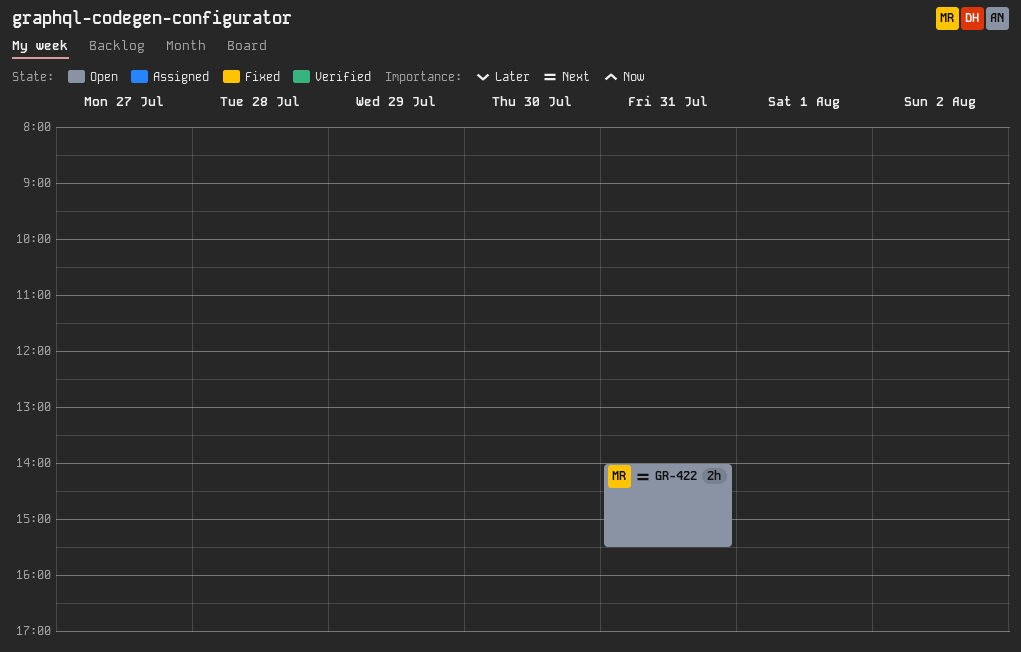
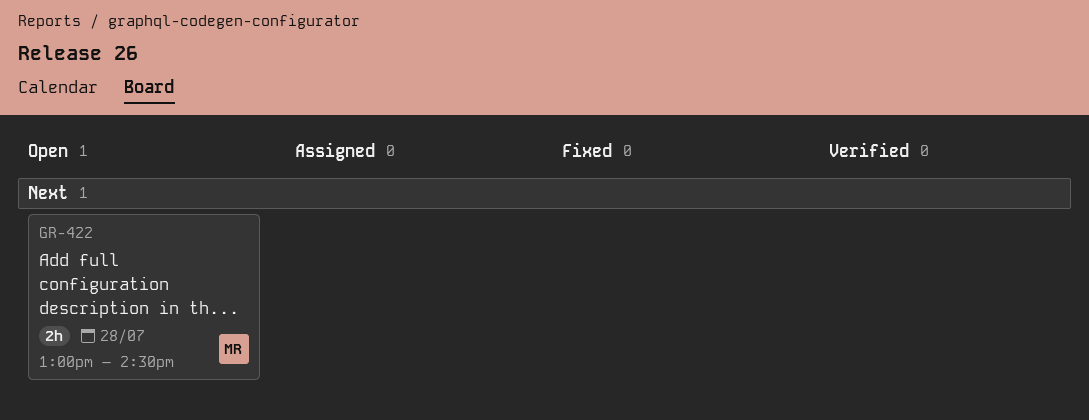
GR-422, day: Jul 31 -> Jul 28
GR-422, begins: 14:00 -> 13:00
GR-422, ends: 15:30 -> 14:30

